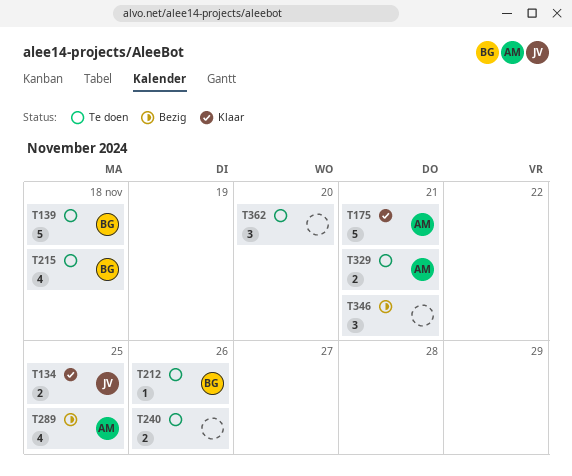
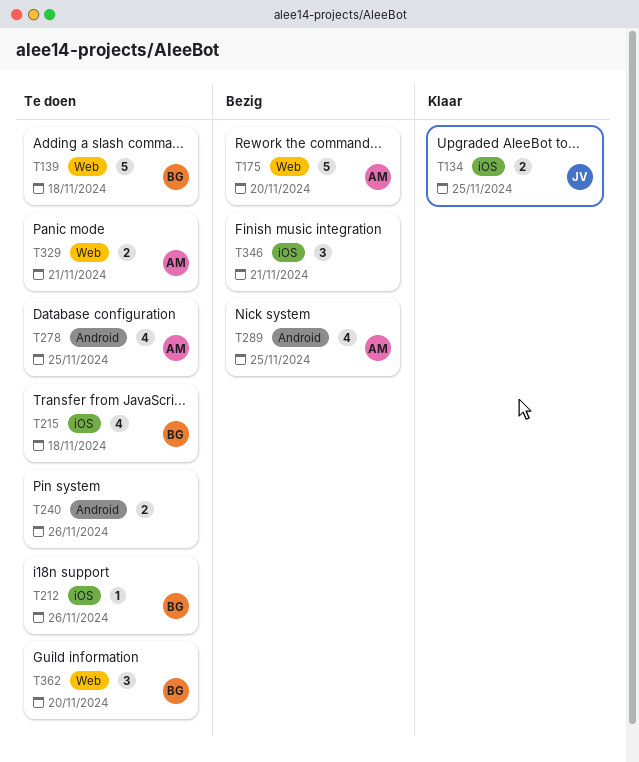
T175, status: Klaar -> Bezig
T175, due: Nov 21 -> Nov 20
T278: none -> present
T362, owner: none -> BG

